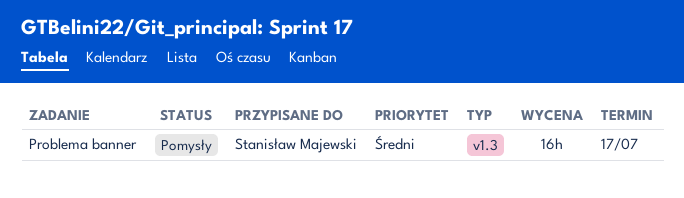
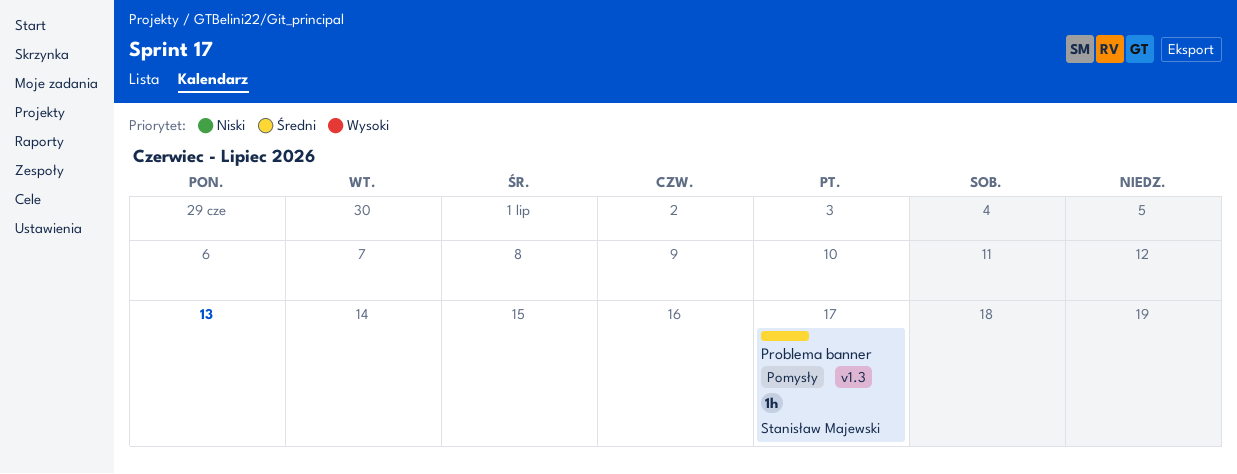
Problema banner, estimate: 16h -> 1h

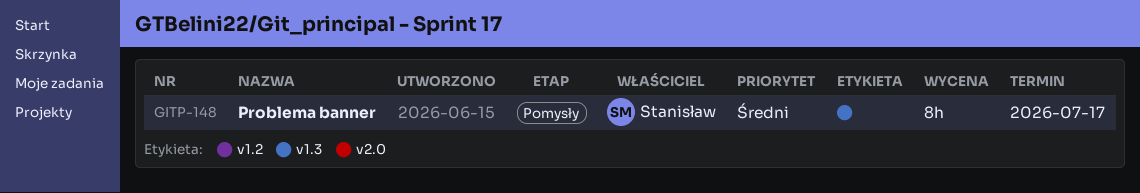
Problema banner, estimate: 1h -> 8h

